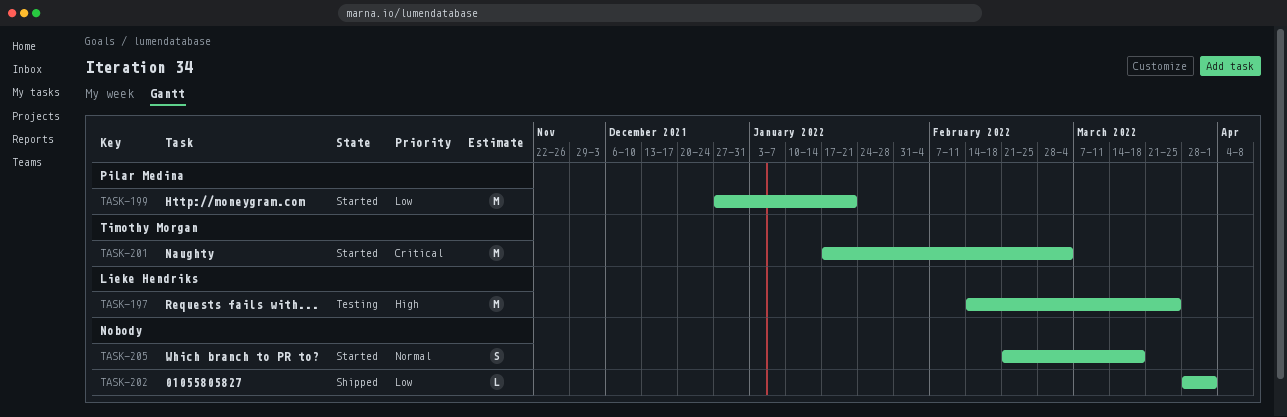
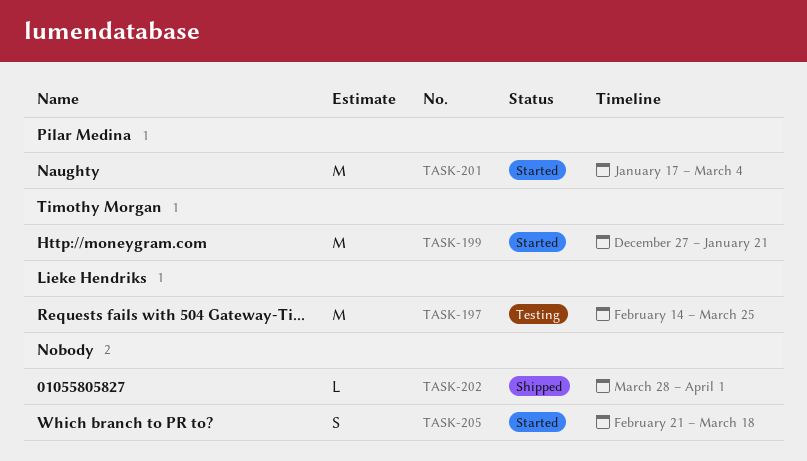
TASK-199, owner: Pilar Medina -> Timothy Morgan
TASK-201, owner: Timothy Morgan -> Pilar Medina

